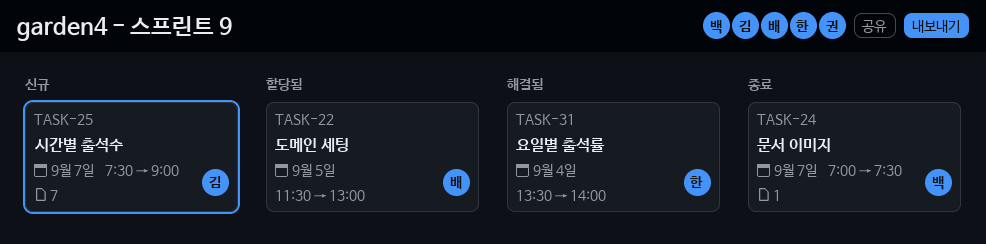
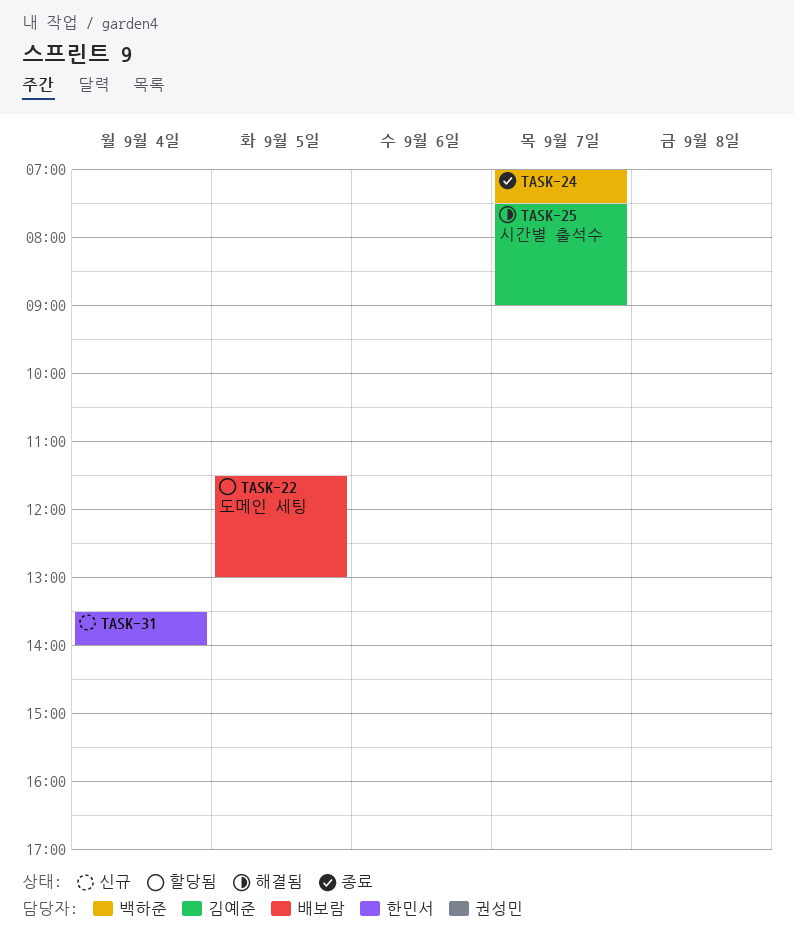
TASK-25, status: 신규 -> 해결됨
TASK-31, status: 해결됨 -> 신규

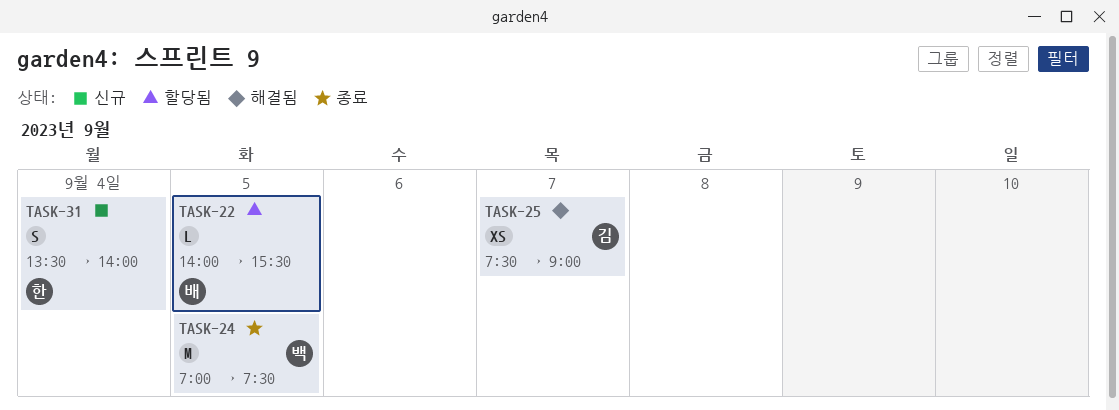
TASK-22, begins: 11:30 -> 14:00
TASK-22, ends: 13:00 -> 15:30
TASK-24, day: Sep 7 -> Sep 5

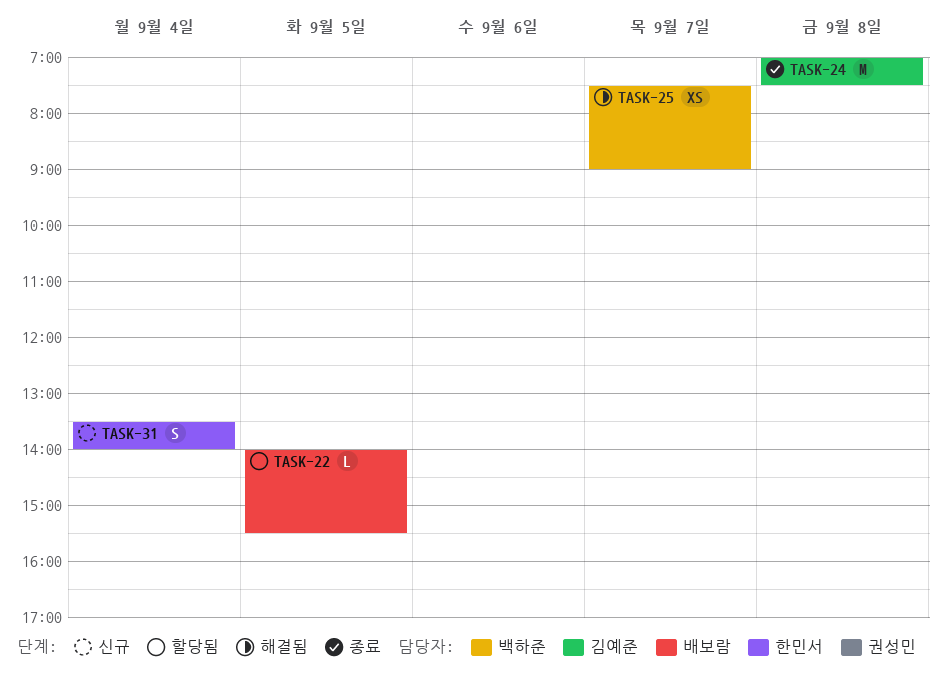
TASK-24, owner: 백하준 -> 김예준
TASK-24, day: Sep 5 -> Sep 8
TASK-25, owner: 김예준 -> 백하준

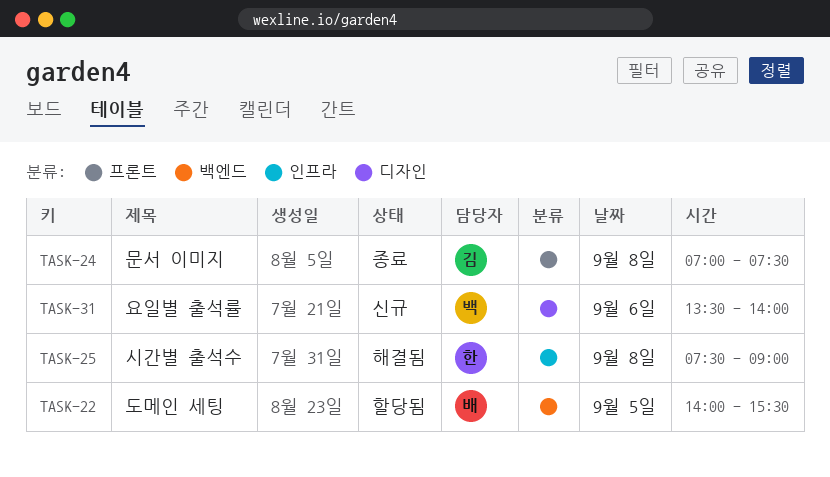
TASK-25, owner: 백하준 -> 한민서
TASK-25, day: Sep 7 -> Sep 8
TASK-31, owner: 한민서 -> 백하준
TASK-31, day: Sep 4 -> Sep 6

